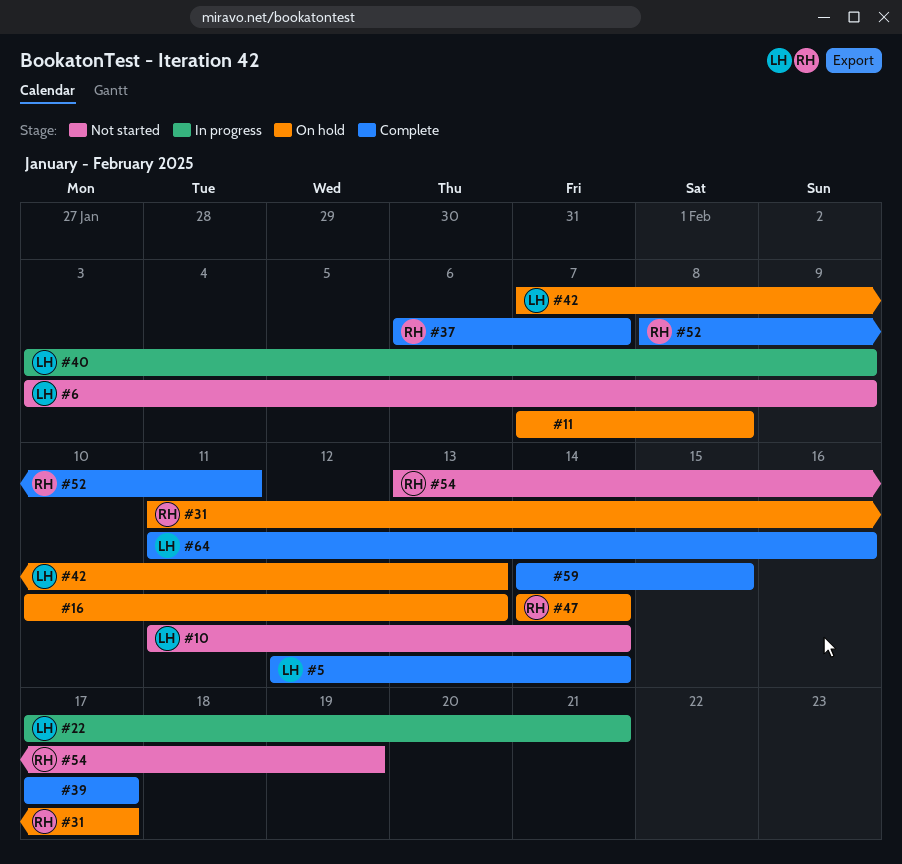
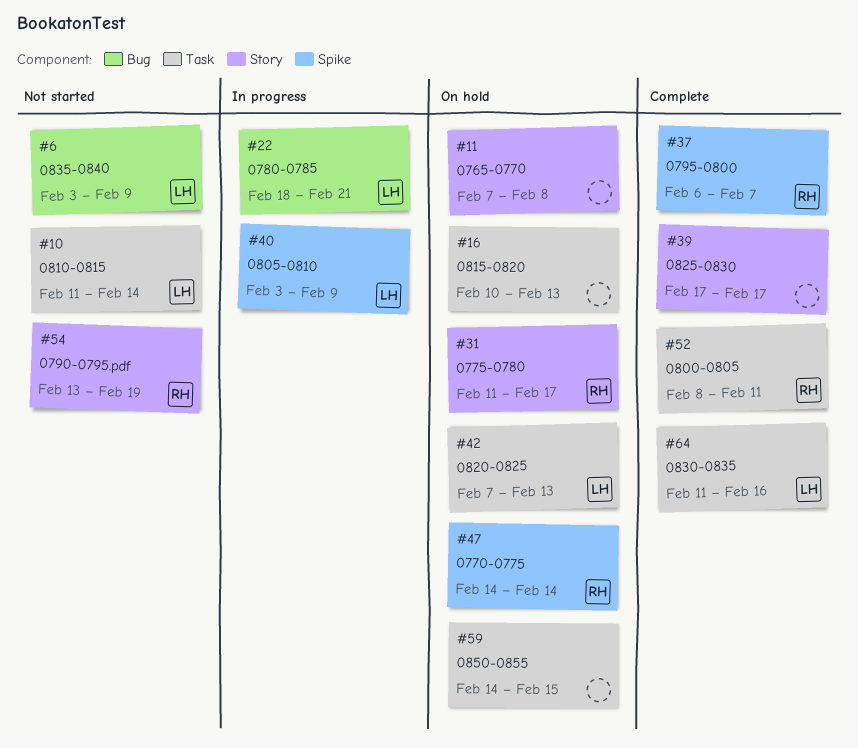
#5: present -> none
#22, start: Feb 17 -> Feb 18
#59, status: Complete -> On hold

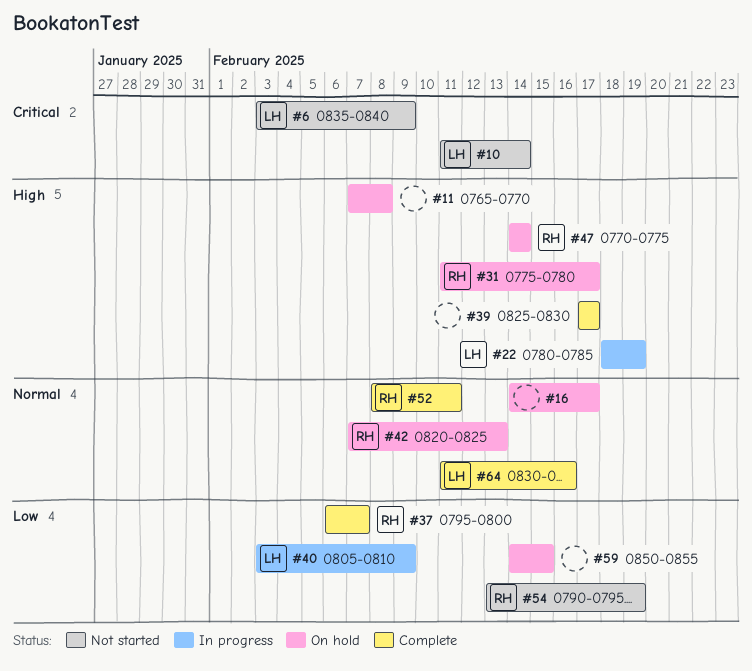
#16, start: Feb 10 -> Feb 14
#16, due: Feb 13 -> Feb 17
#22, due: Feb 21 -> Feb 19
#42, owner: LH -> RH

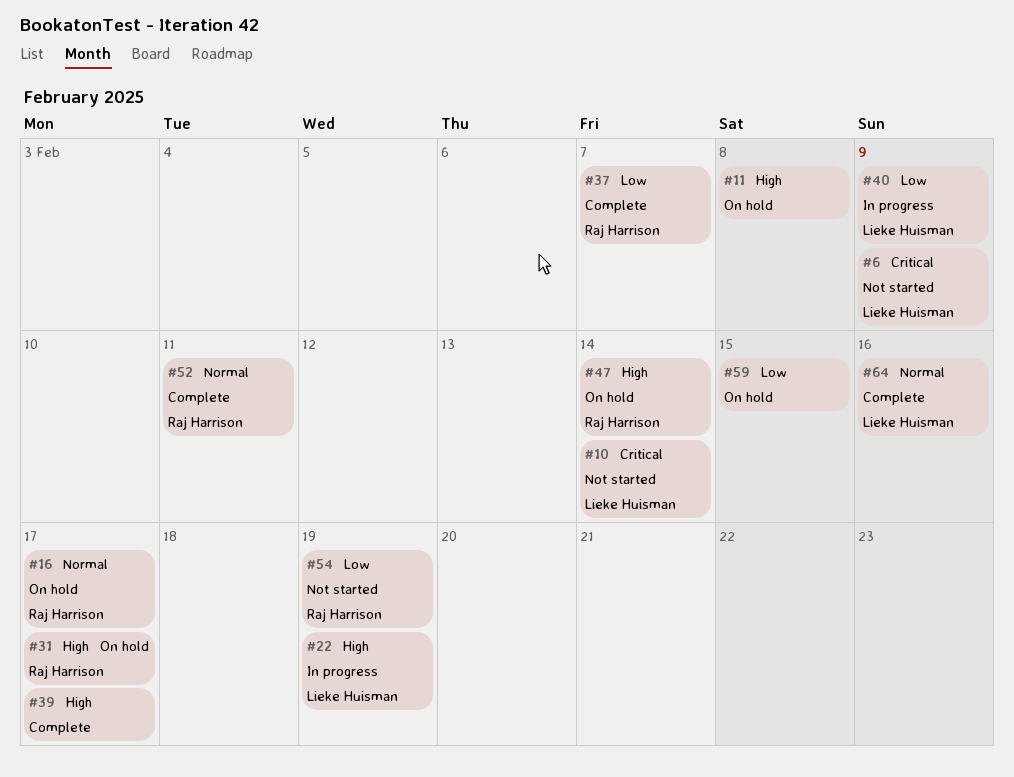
#16, owner: none -> Raj Harrison
#42: present -> none

